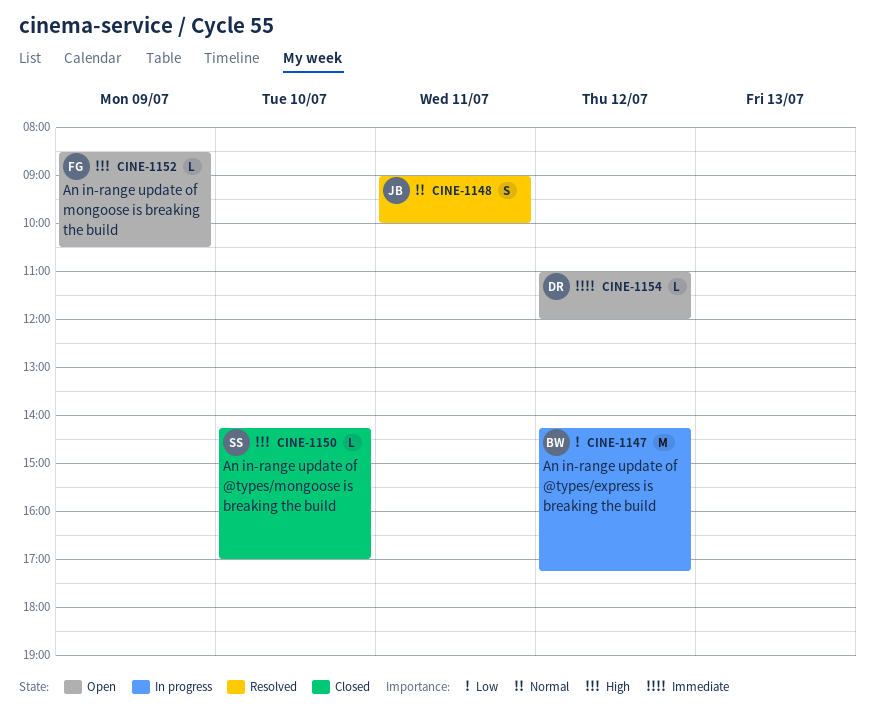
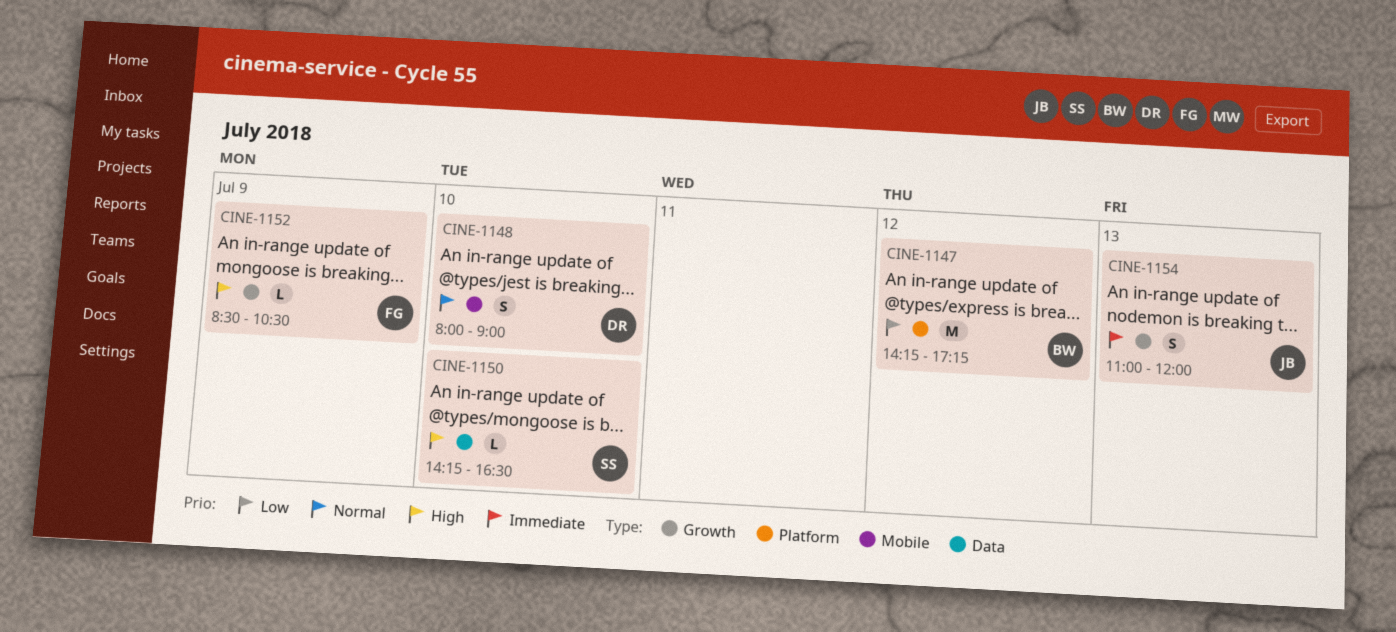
CINE-1148, owner: JB -> DR
CINE-1148, day: Jul 11 -> Jul 10
CINE-1148, begins: 09:00 -> 08:00
CINE-1148, ends: 10:00 -> 09:00
CINE-1150, ends: 17:00 -> 16:30
CINE-1154, owner: DR -> JB
CINE-1154, estimate: L -> S
CINE-1154, day: Jul 12 -> Jul 13

